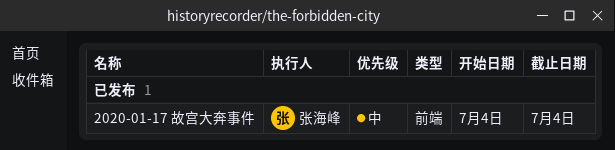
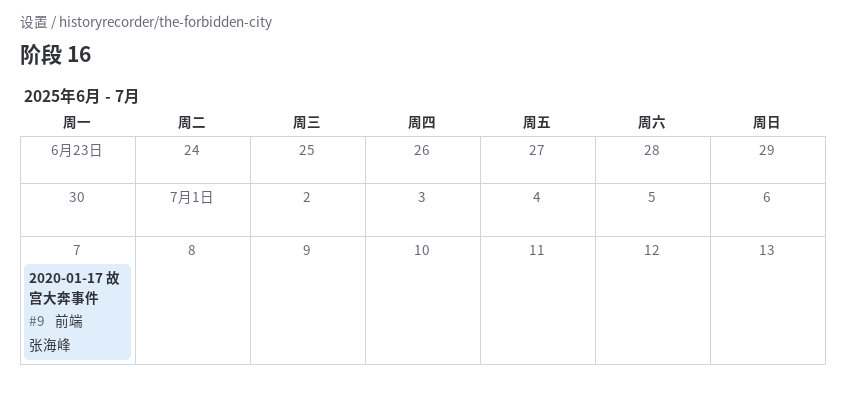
2020-01-17 故宫大奔事件, due: Jul 4 -> Jul 7

